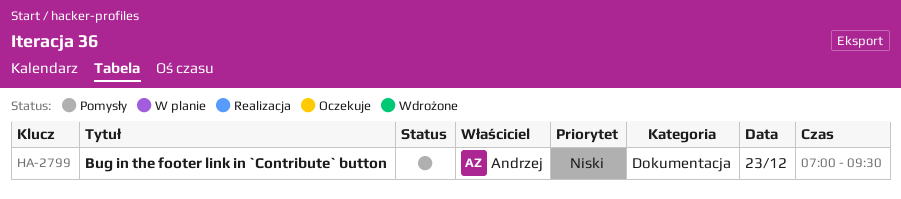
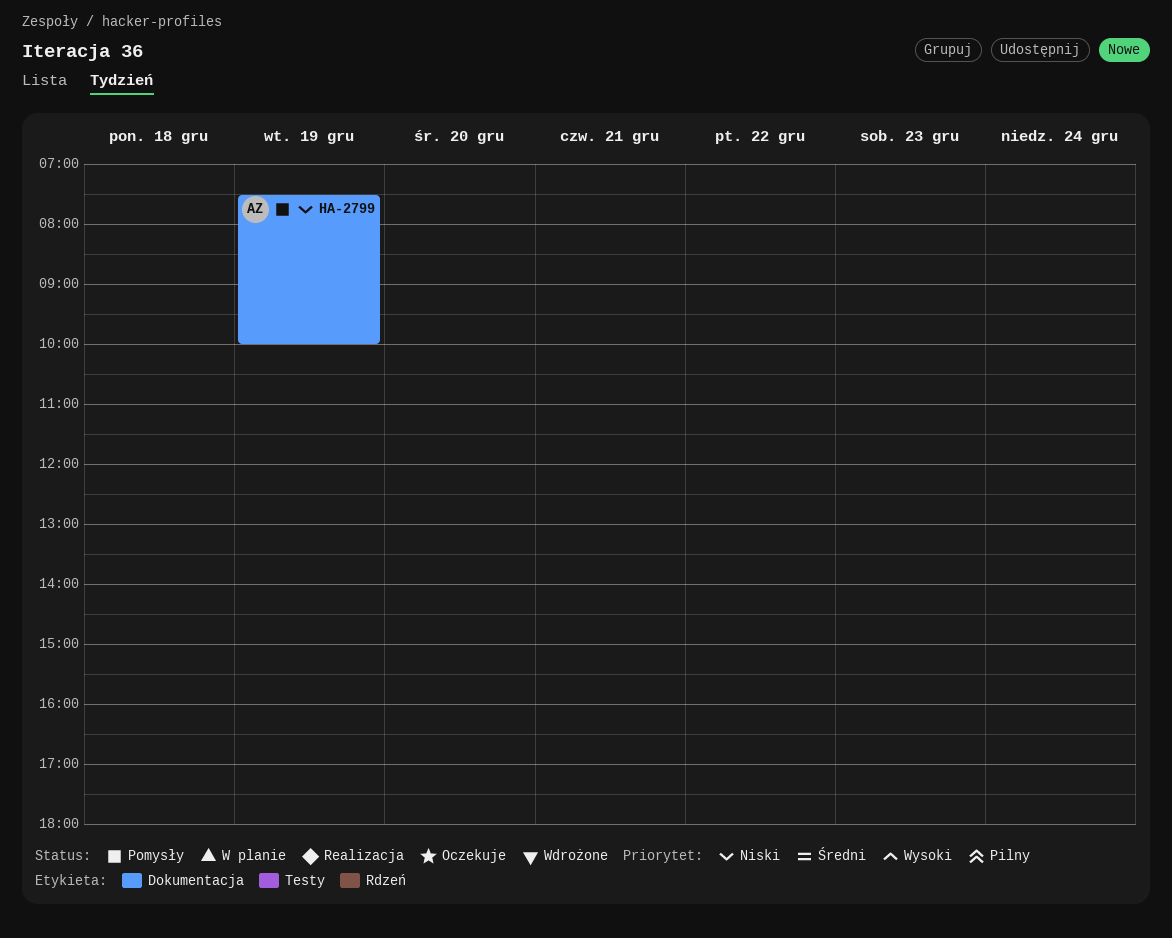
HA-2799, day: Dec 23 -> Dec 19
HA-2799, begins: 07:00 -> 07:30
HA-2799, ends: 09:30 -> 10:00

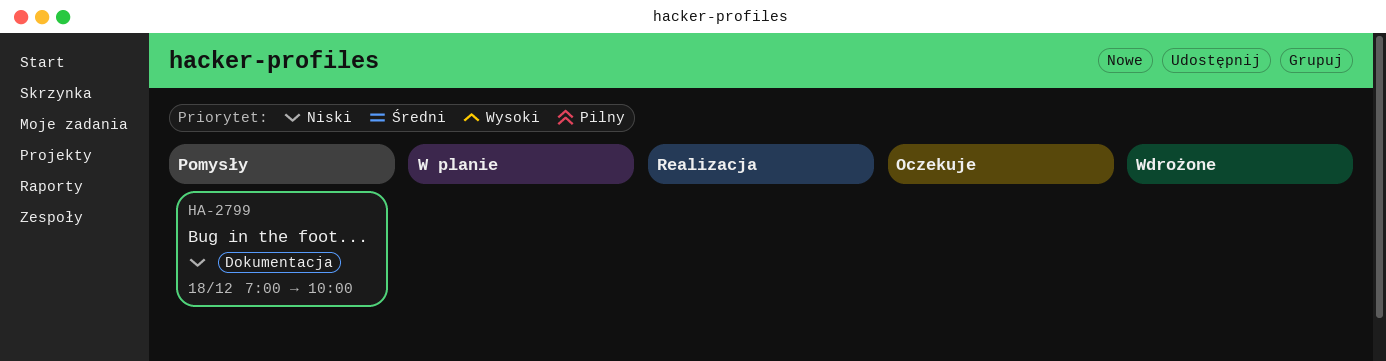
HA-2799, day: Dec 19 -> Dec 18
HA-2799, begins: 07:30 -> 07:00

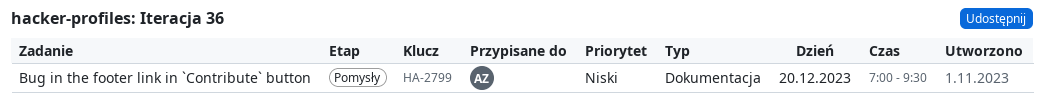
HA-2799, day: Dec 18 -> Dec 20
HA-2799, ends: 10:00 -> 09:30

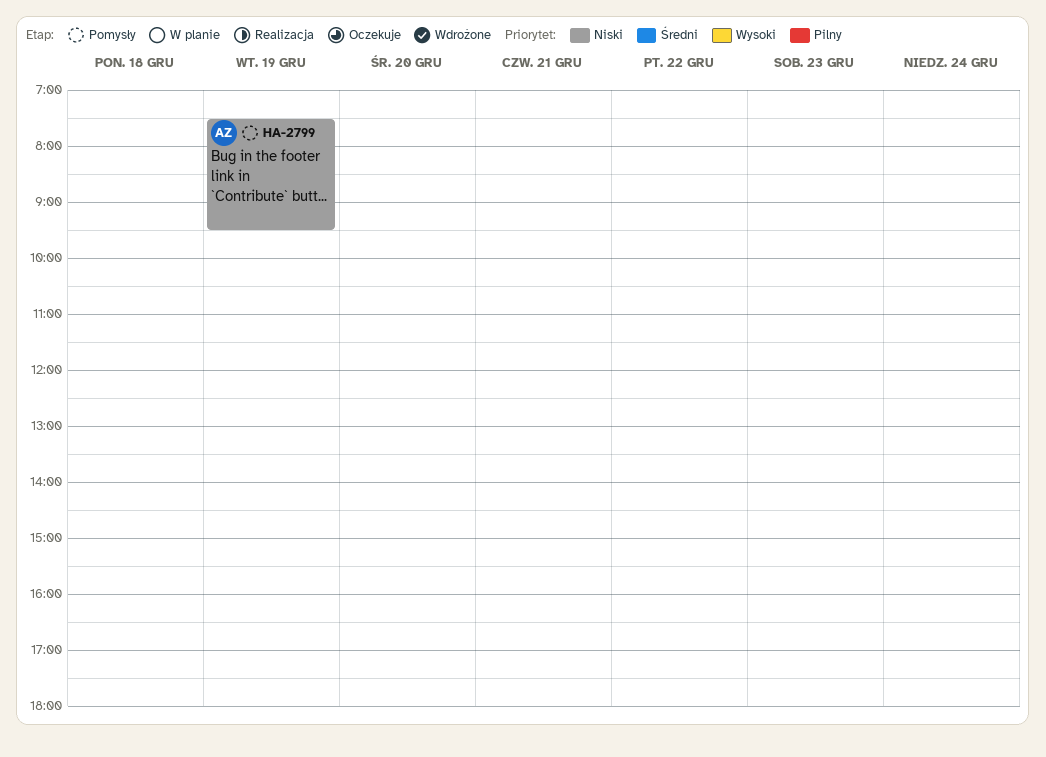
HA-2799, day: Dec 20 -> Dec 19
HA-2799, begins: 07:00 -> 07:30

